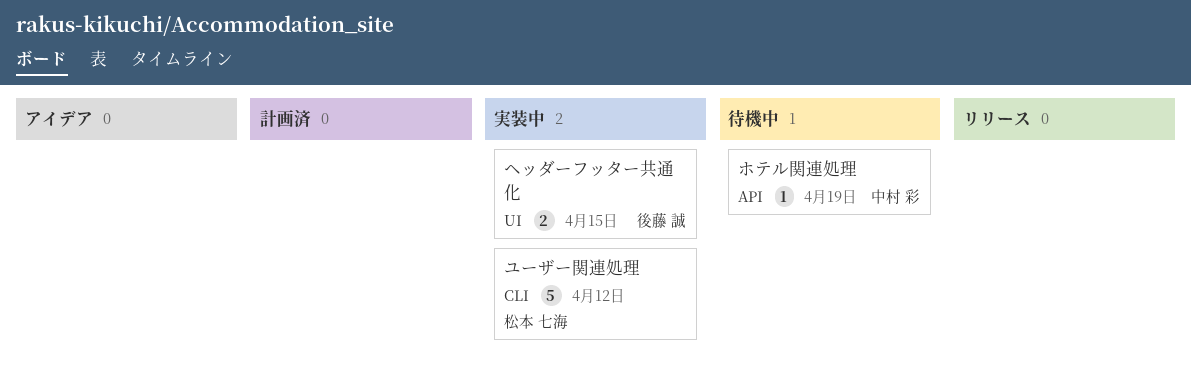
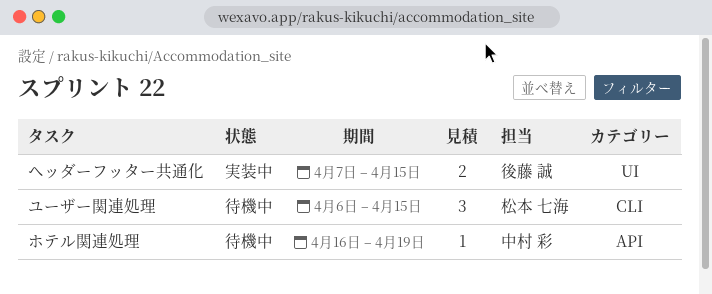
ユーザー関連処理, status: 実装中 -> 待機中
ユーザー関連処理, estimate: 5 -> 3
ユーザー関連処理, due: Apr 12 -> Apr 15

